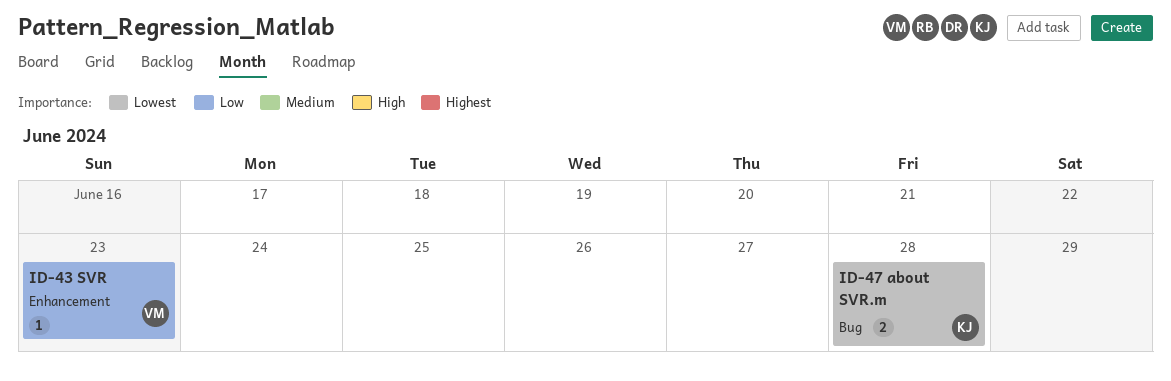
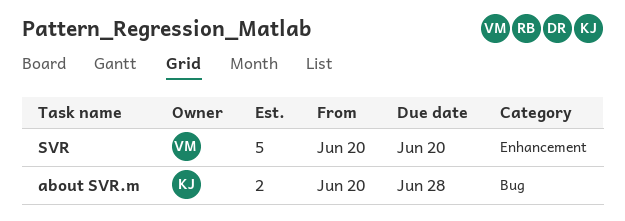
SVR, estimate: 1 -> 5
SVR, due: Jun 23 -> Jun 20

